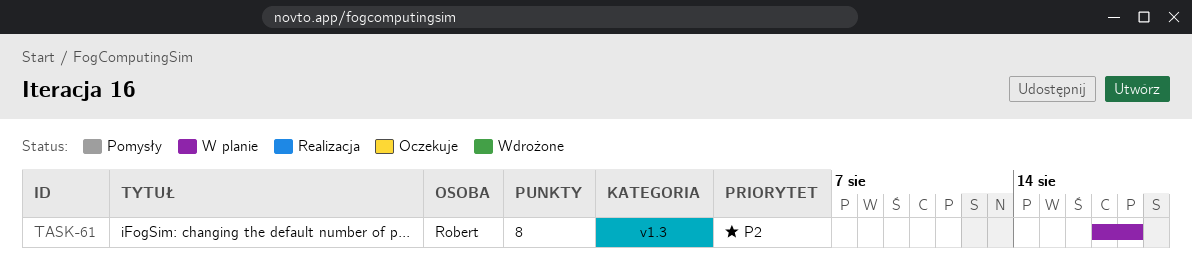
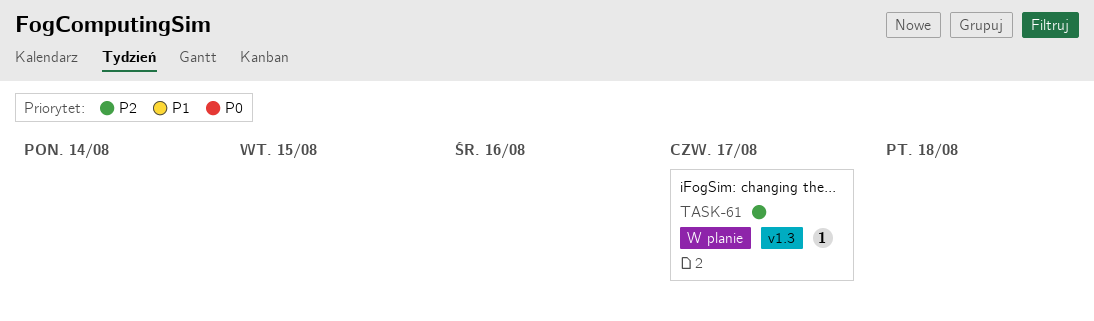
TASK-61, estimate: 8 -> 1
TASK-61, due: Aug 18 -> Aug 17

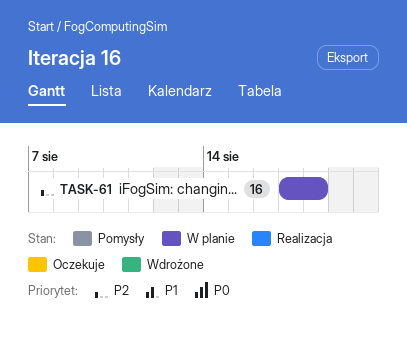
TASK-61, estimate: 1 -> 16
TASK-61, due: Aug 17 -> Aug 18

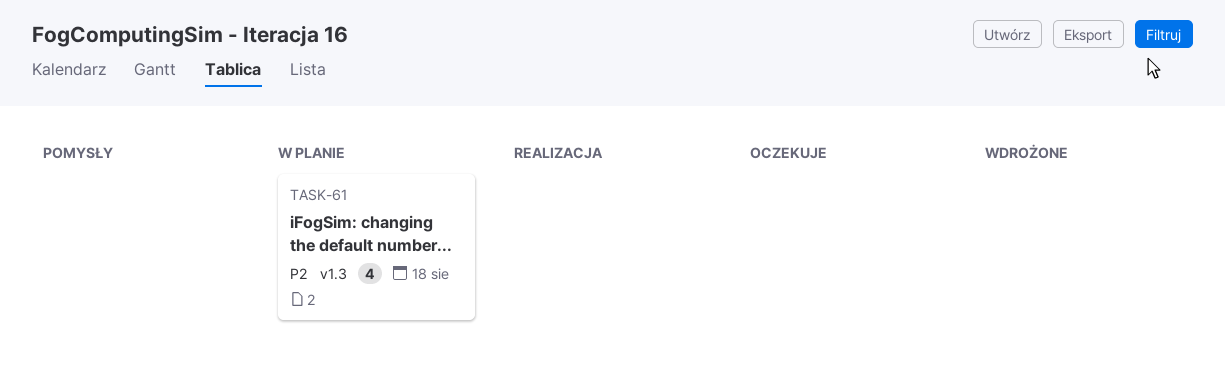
TASK-61, estimate: 16 -> 4

